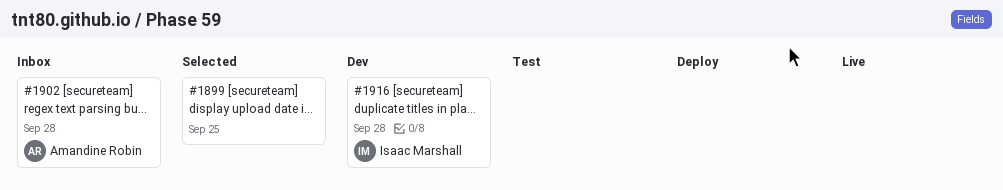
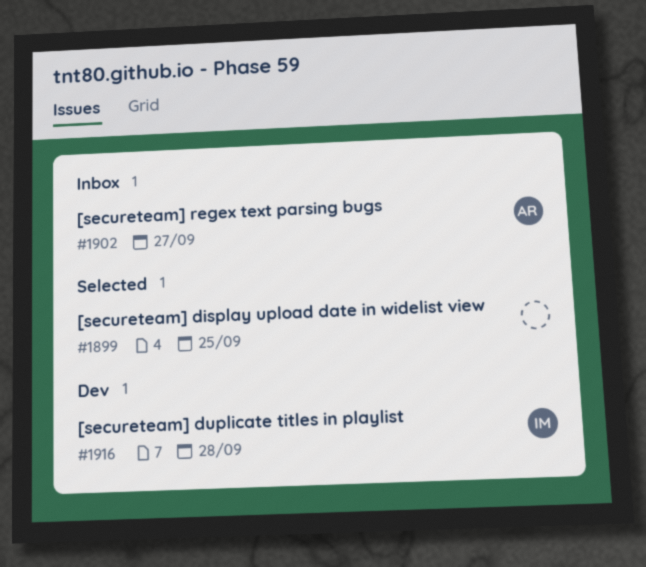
#1902, due: Sep 28 -> Sep 27

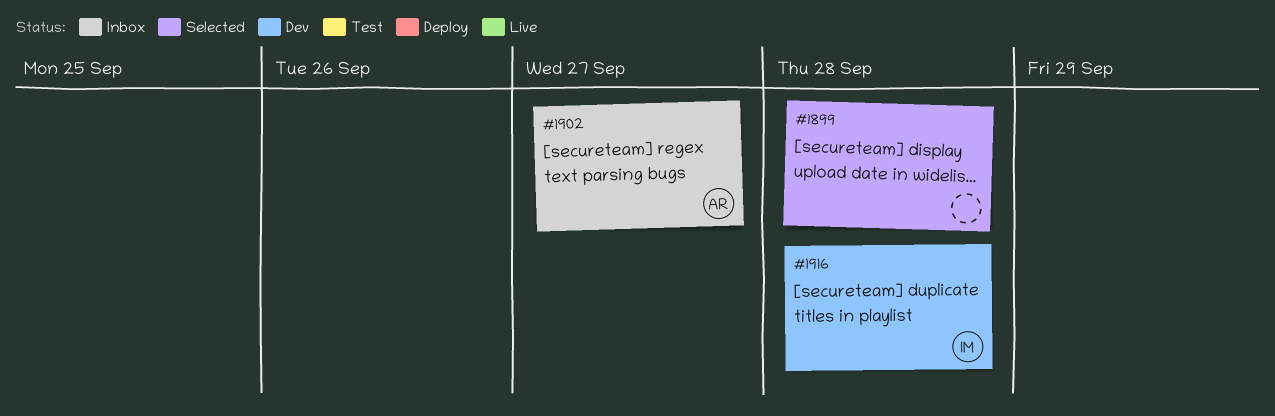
#1899, due: Sep 25 -> Sep 28

